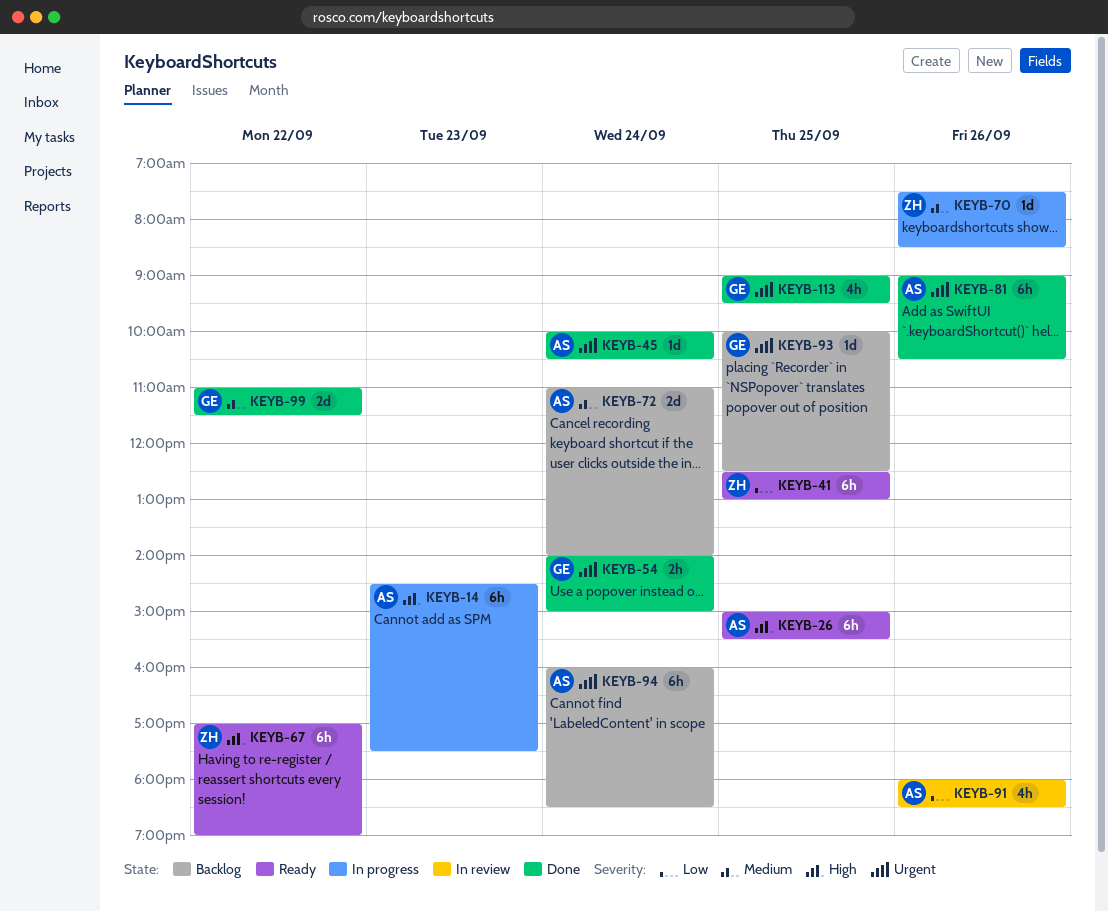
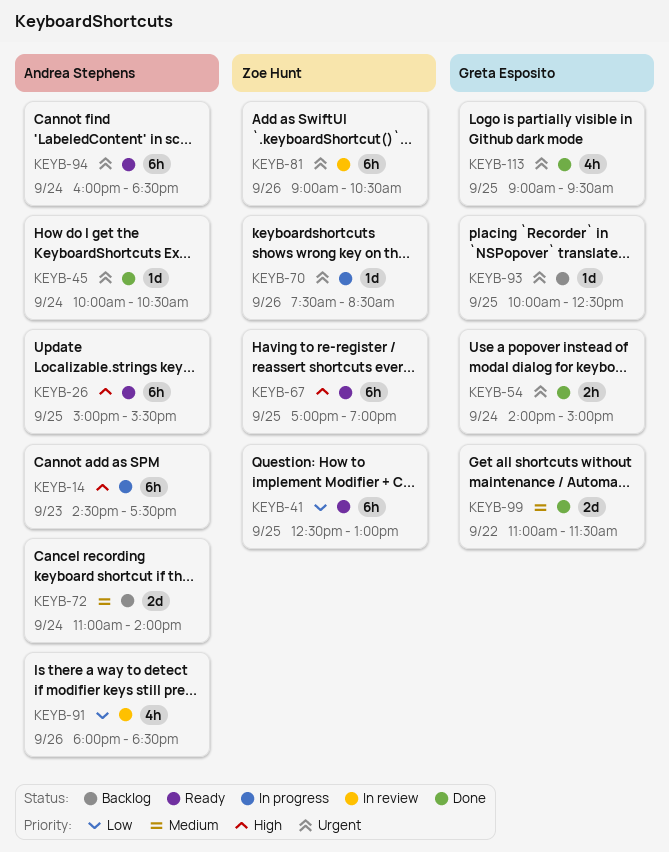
KEYB-67, day: Sep 22 -> Sep 25
KEYB-70, priority: Medium -> Urgent
KEYB-81, status: Done -> In review
KEYB-81, owner: Andrea Stephens -> Zoe Hunt
KEYB-94, status: Backlog -> Ready

